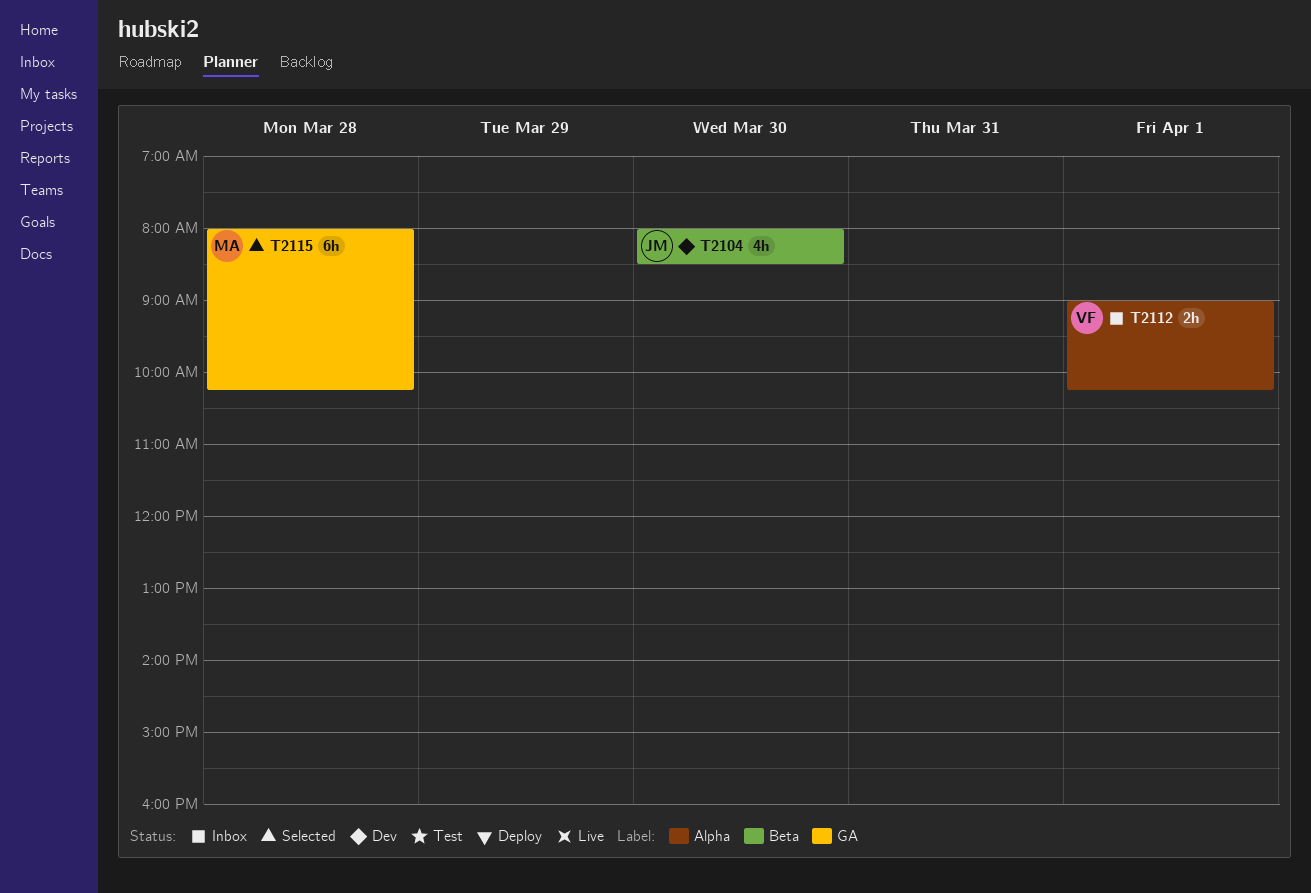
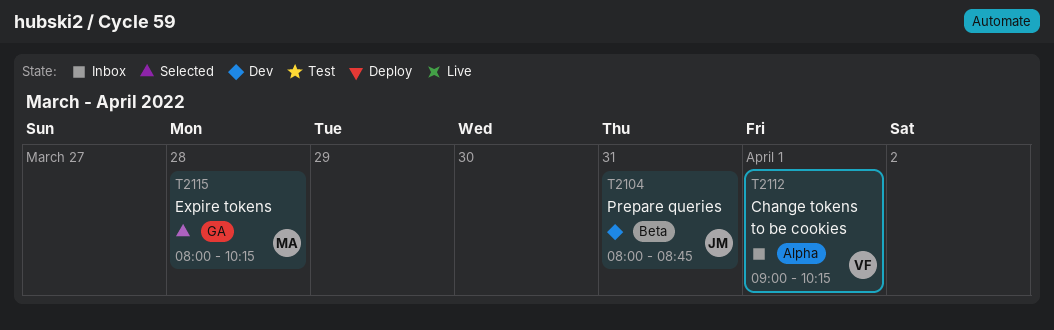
T2104, day: Mar 30 -> Mar 31
T2104, ends: 08:30 -> 08:45

